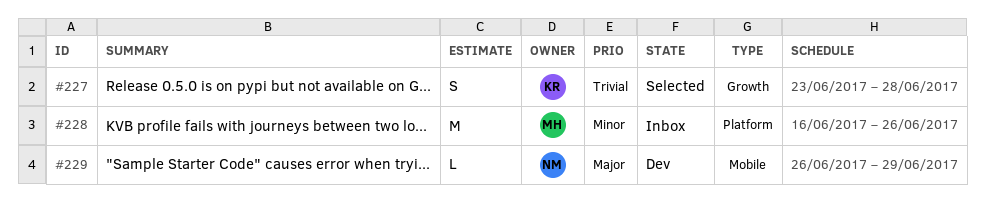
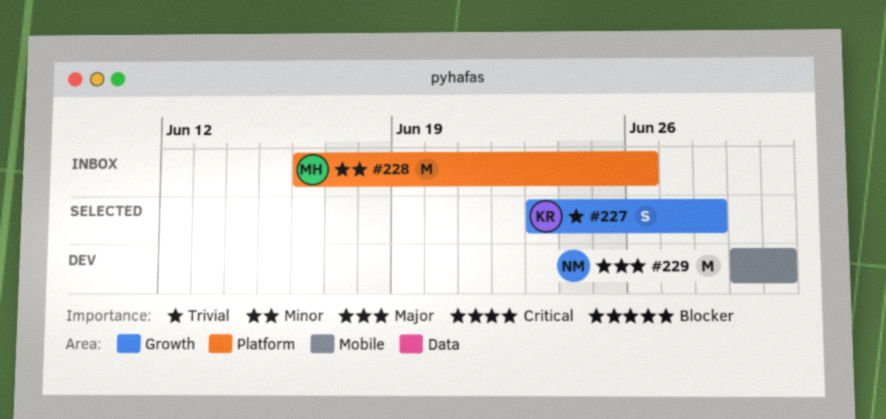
#229, estimate: L -> M
#229, start: Jun 26 -> Jun 29
#229, due: Jun 29 -> Jun 30

